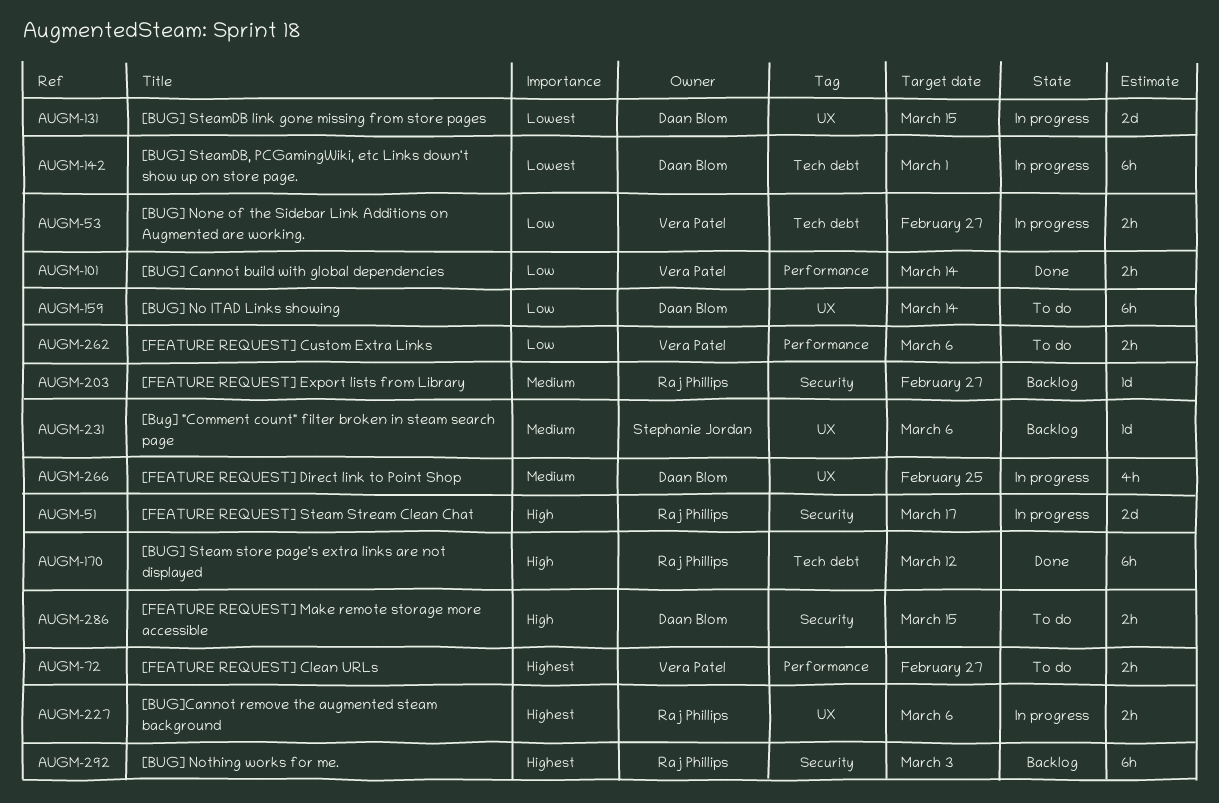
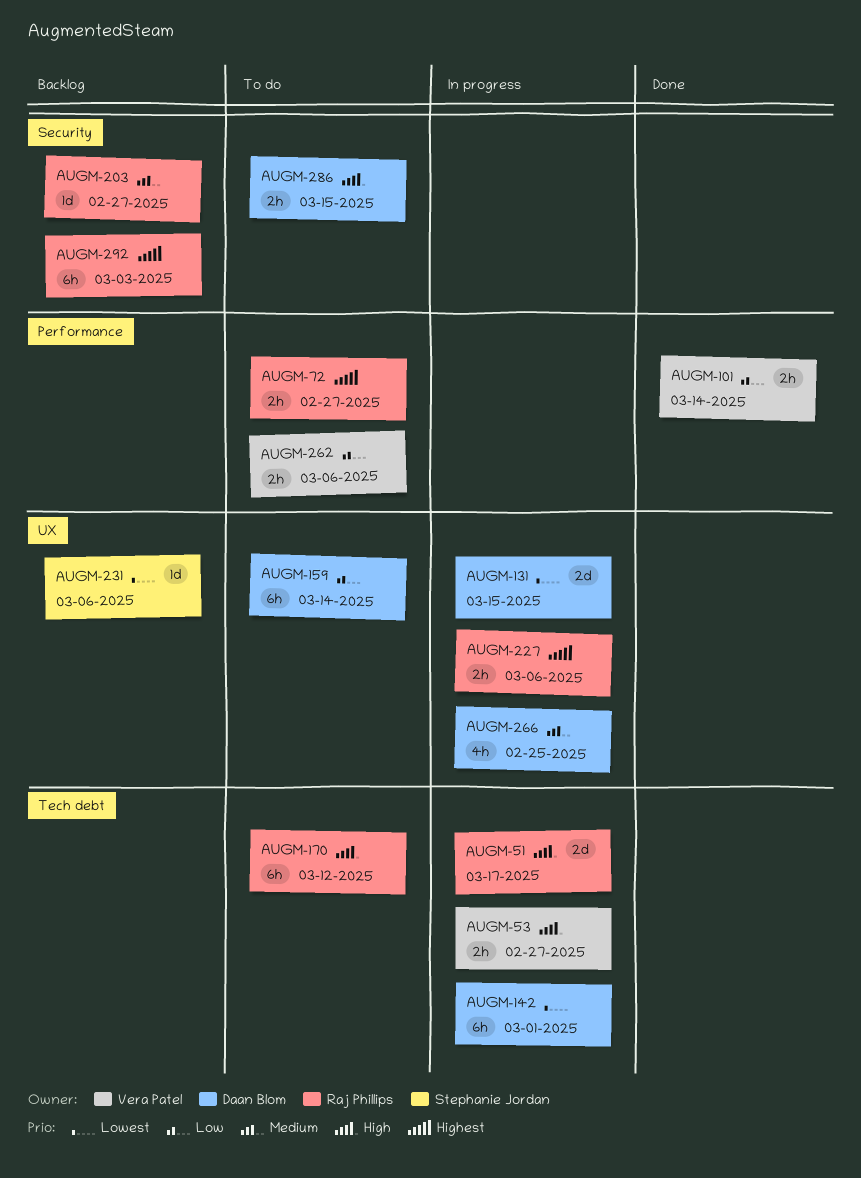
AUGM-51, label: Security -> Tech debt
AUGM-53, priority: Low -> High
AUGM-72, owner: Vera Patel -> Raj Phillips
AUGM-170, status: Done -> To do
AUGM-231, priority: Medium -> Lowest

